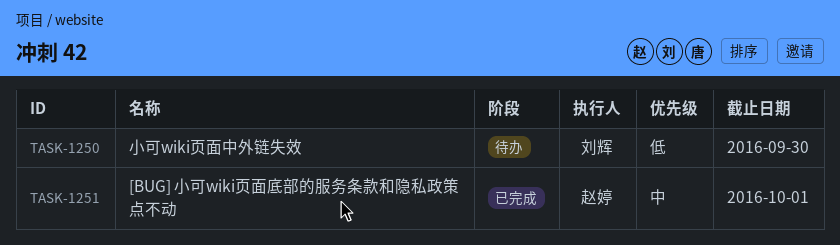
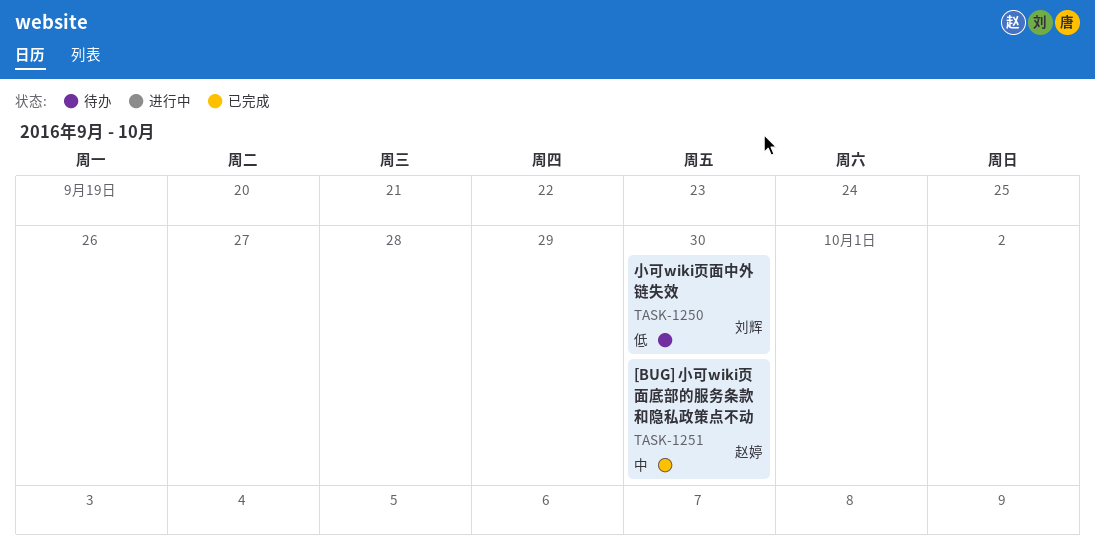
TASK-1251, due: Oct 1 -> Sep 30

